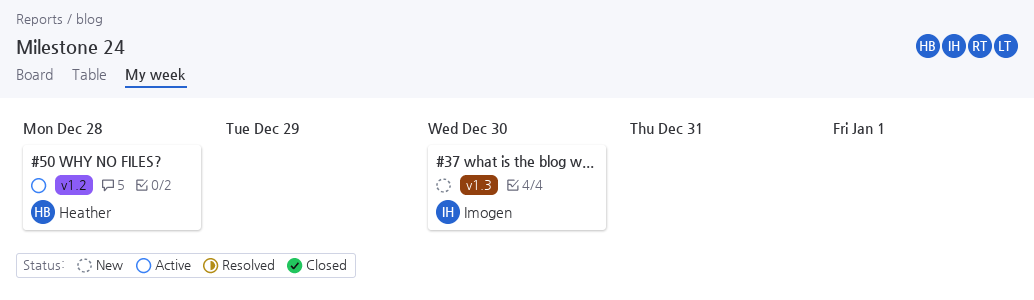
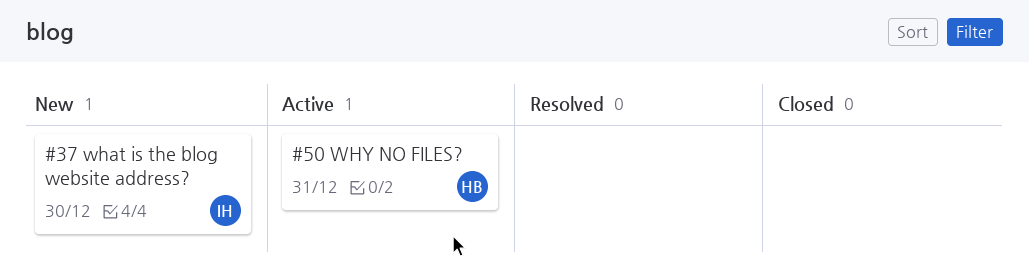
#50, due: Dec 28 -> Dec 31

